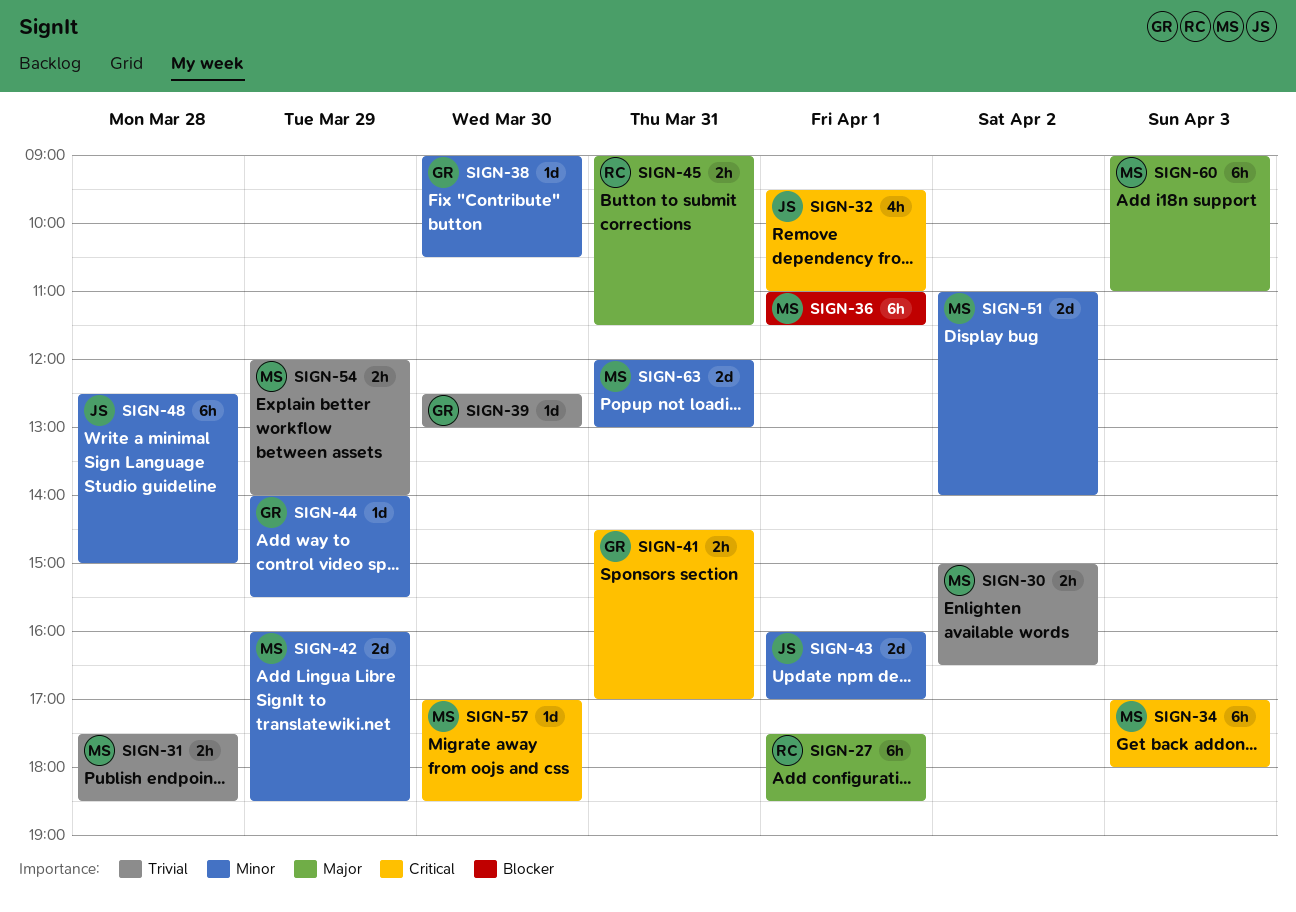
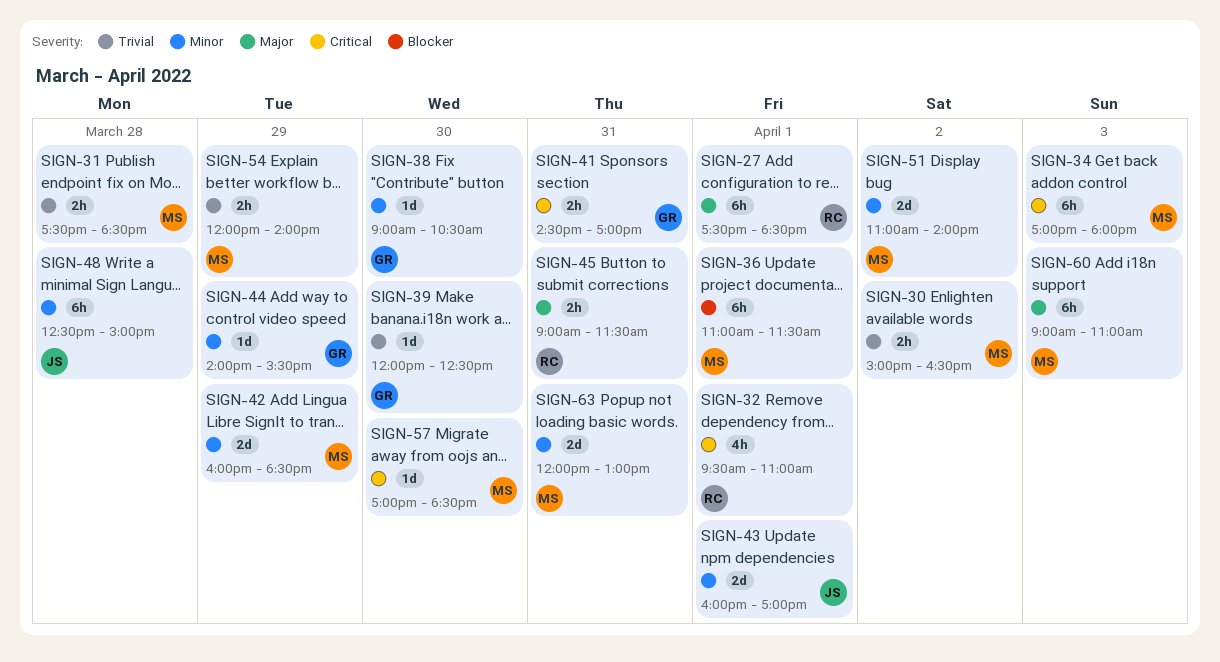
SIGN-32, owner: JS -> RC
SIGN-39, begins: 12:30 -> 12:00
SIGN-39, ends: 13:00 -> 12:30

